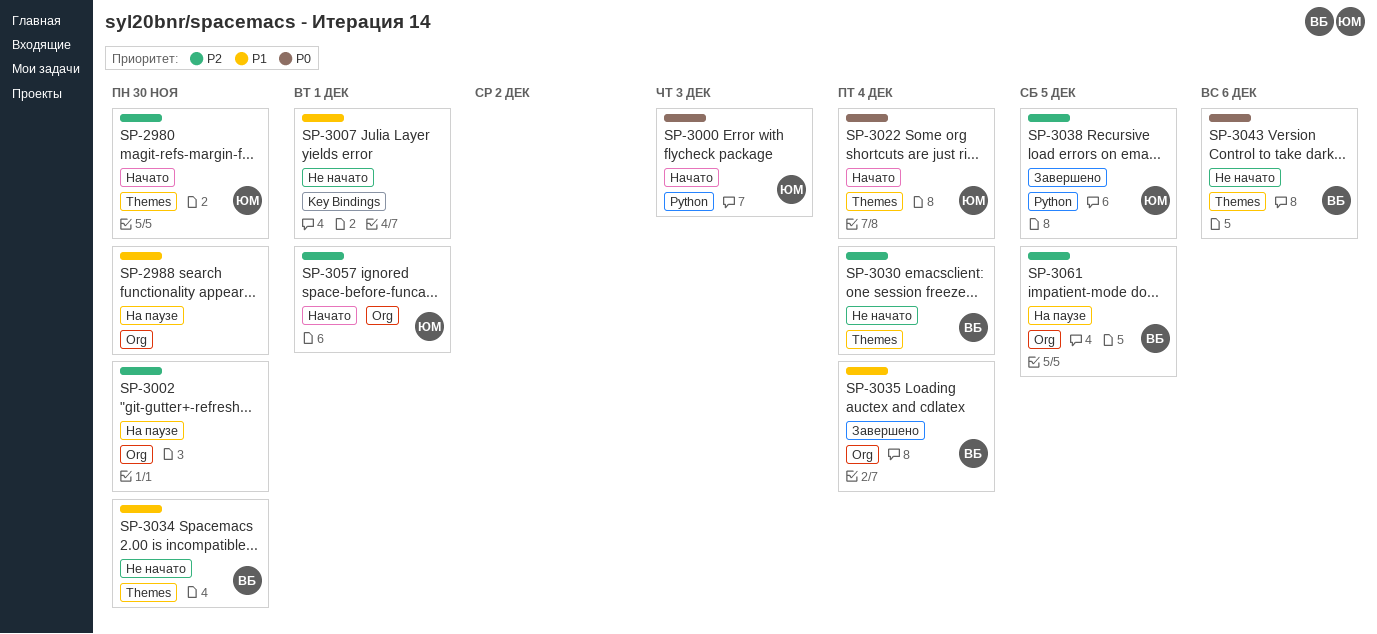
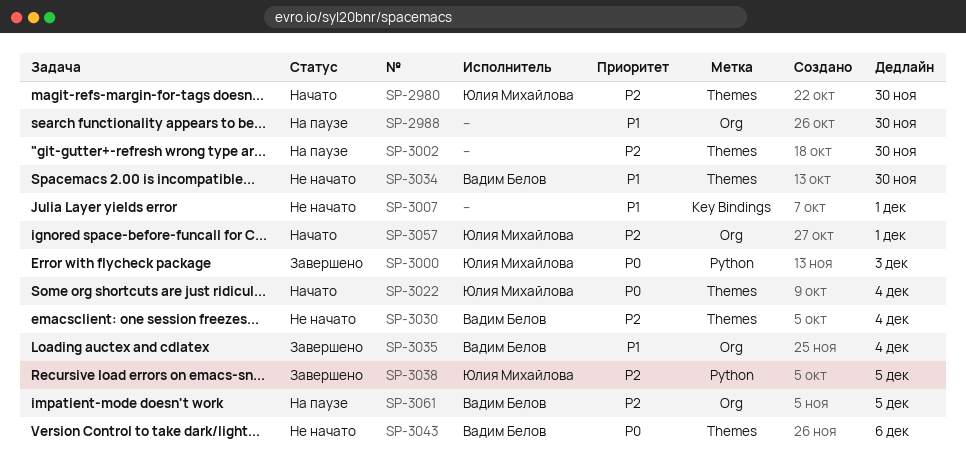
SP-3000, status: Начато -> Завершено
SP-3002, label: Org -> Themes

